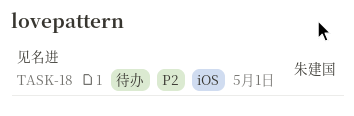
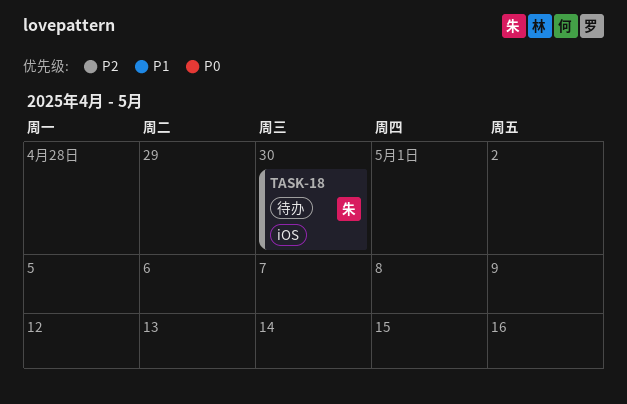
TASK-18, due: May 1 -> Apr 30

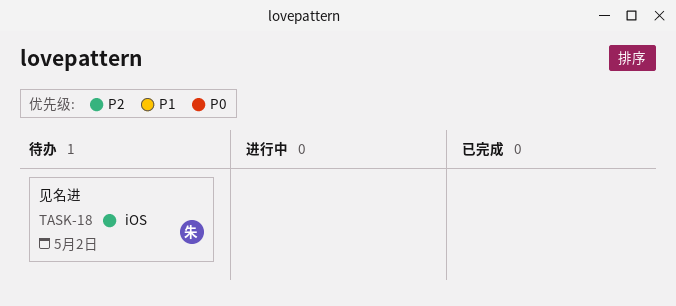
TASK-18, due: Apr 30 -> May 2

